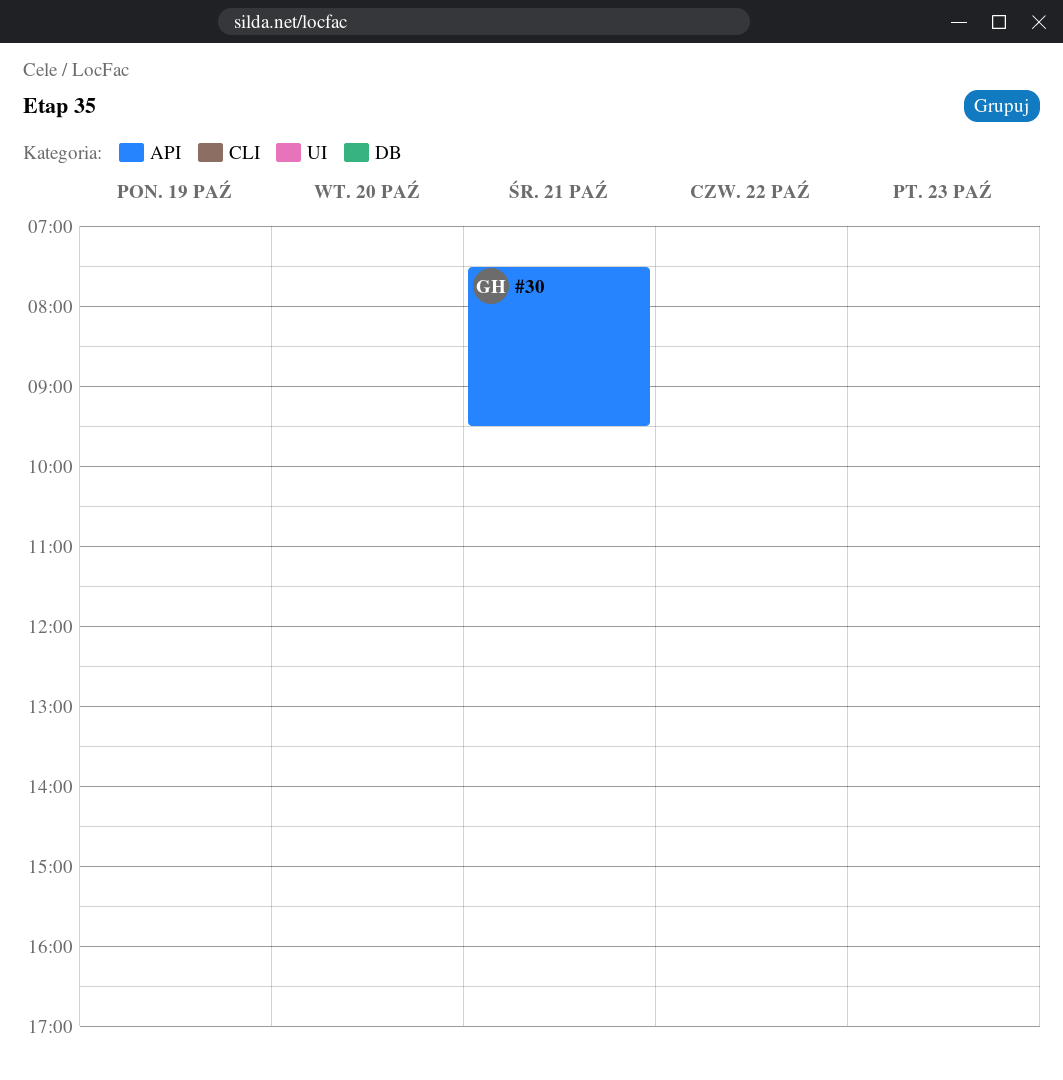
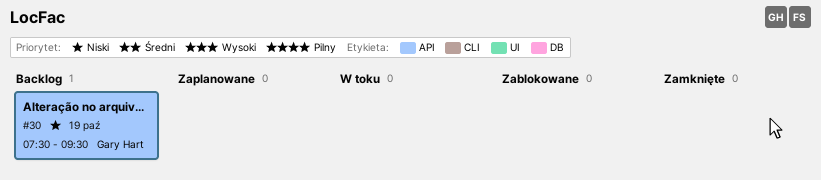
#30, day: Oct 21 -> Oct 19

